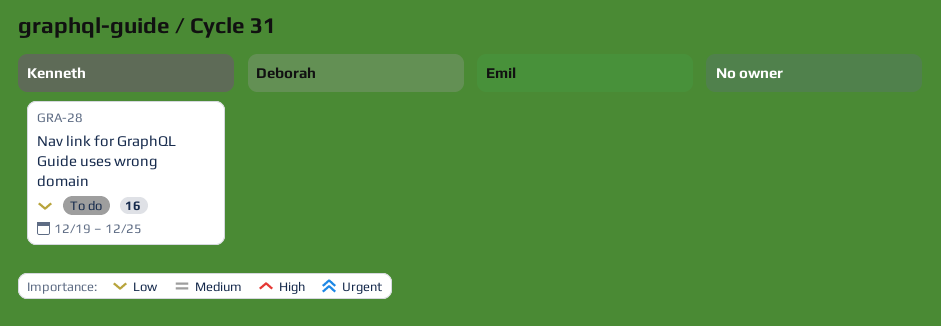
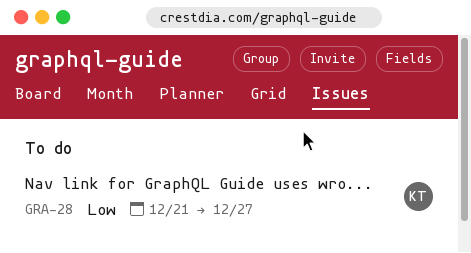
GRA-28, start: Dec 19 -> Dec 21
GRA-28, due: Dec 25 -> Dec 27

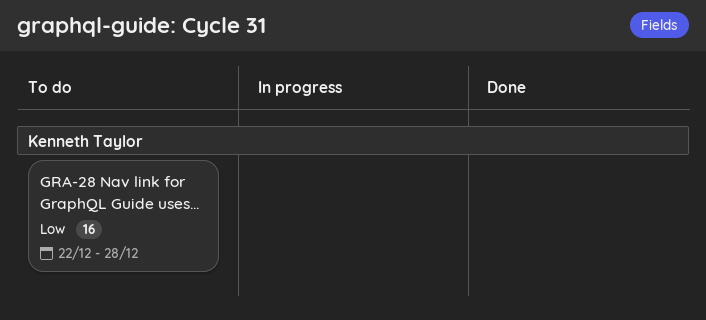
GRA-28, start: Dec 21 -> Dec 22
GRA-28, due: Dec 27 -> Dec 28

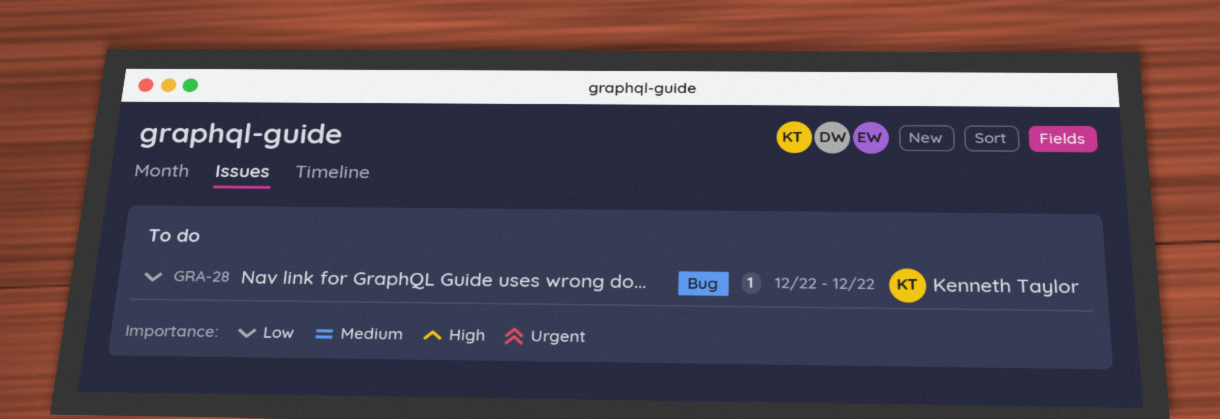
GRA-28, estimate: 16 -> 1
GRA-28, due: Dec 28 -> Dec 22

